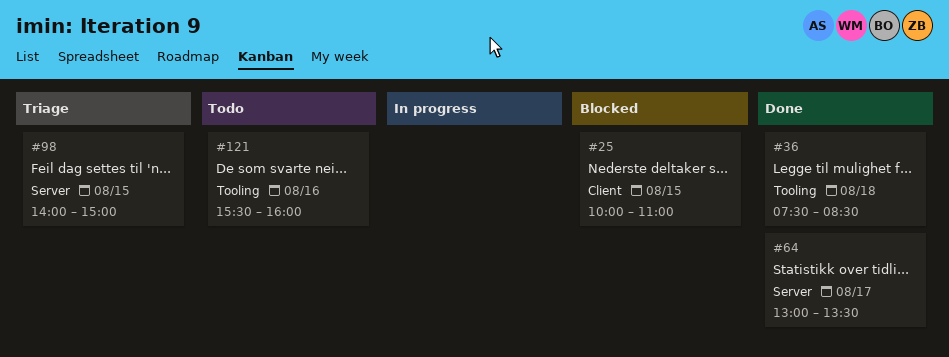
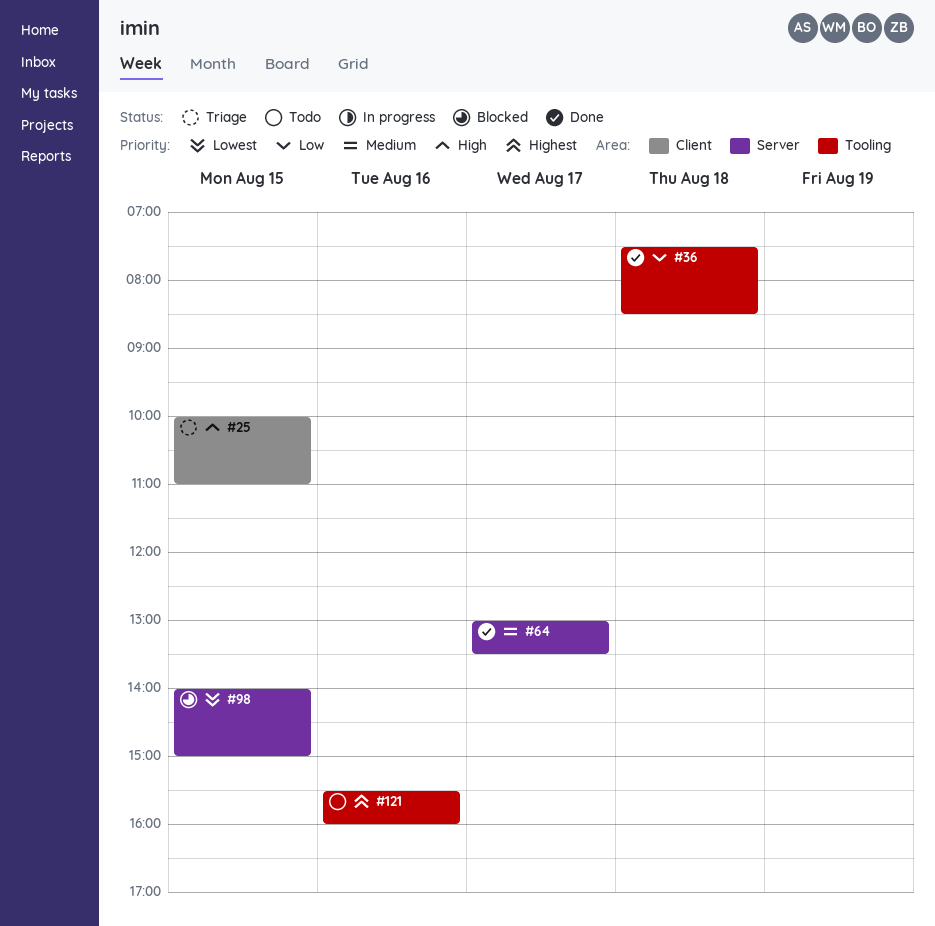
#25, status: Blocked -> Triage
#98, status: Triage -> Blocked

